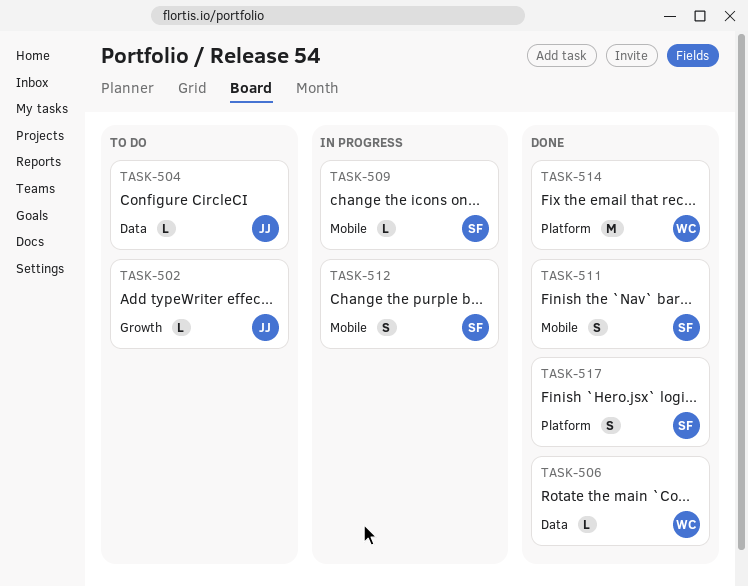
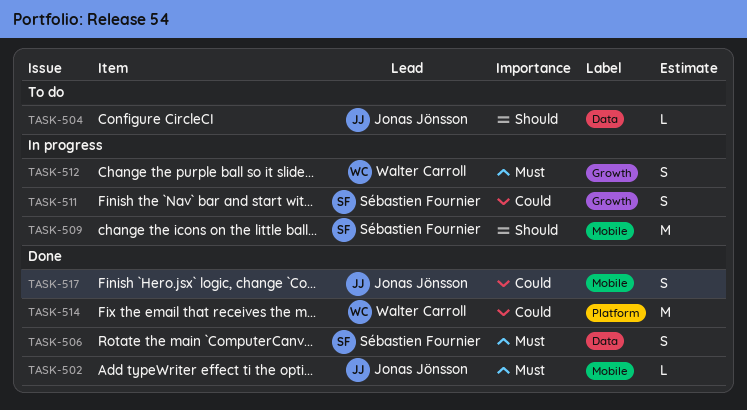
TASK-502, status: To do -> Done
TASK-502, label: Growth -> Mobile
TASK-506, owner: Walter Carroll -> Sébastien Fournier
TASK-506, estimate: L -> S
TASK-509, estimate: L -> M
TASK-511, status: Done -> In progress
TASK-511, label: Mobile -> Growth
TASK-512, owner: Sébastien Fournier -> Walter Carroll
TASK-512, label: Mobile -> Growth
TASK-517, owner: Sébastien Fournier -> Jonas Jönsson
TASK-517, label: Platform -> Mobile

